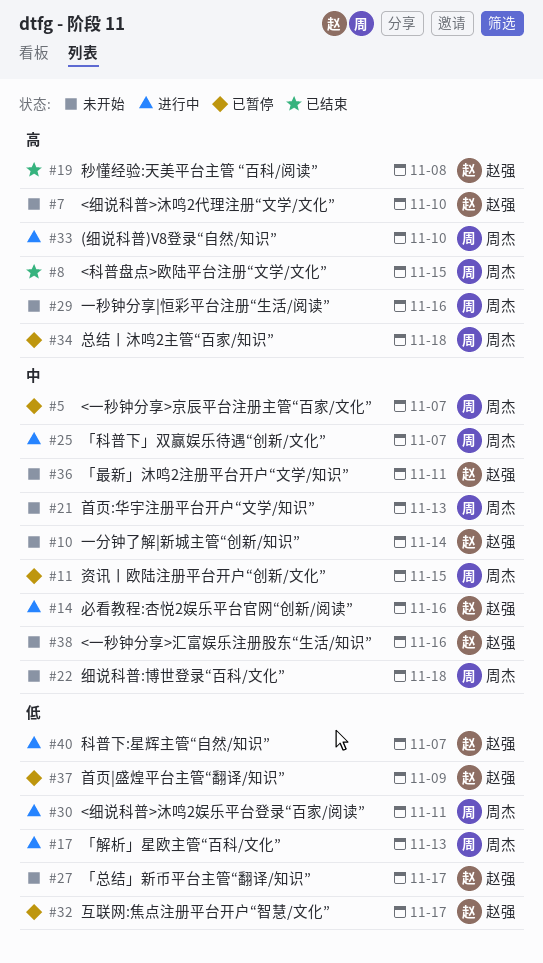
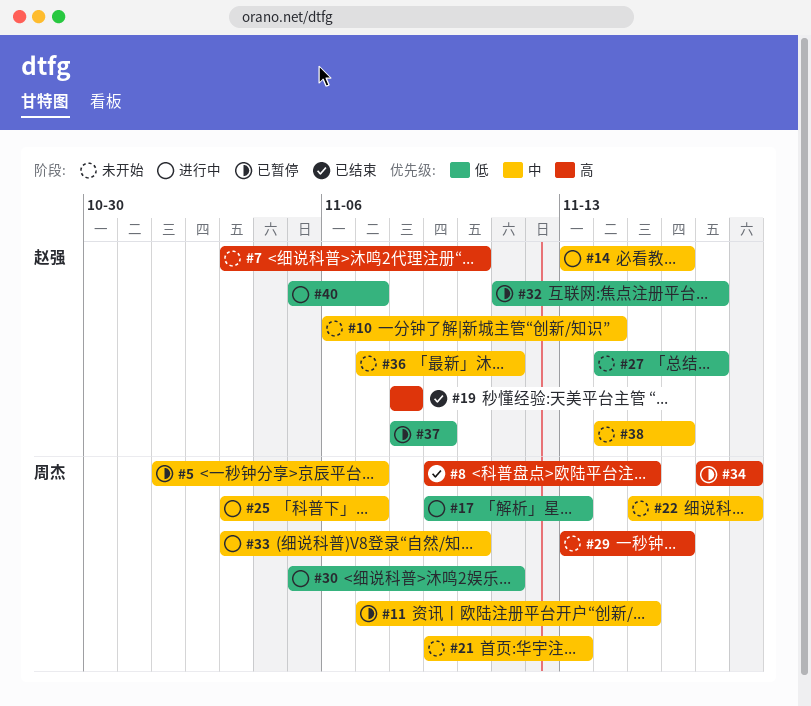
#33, priority: 高 -> 中

